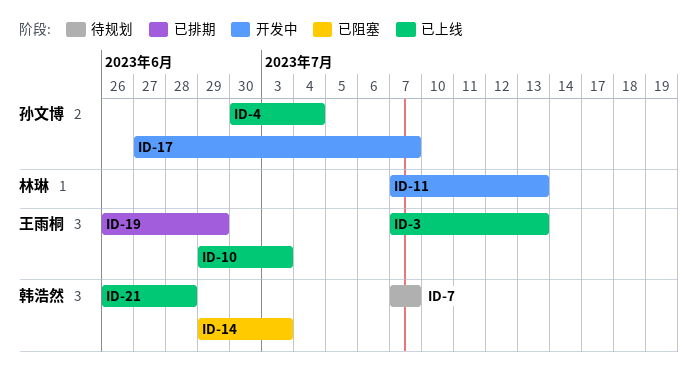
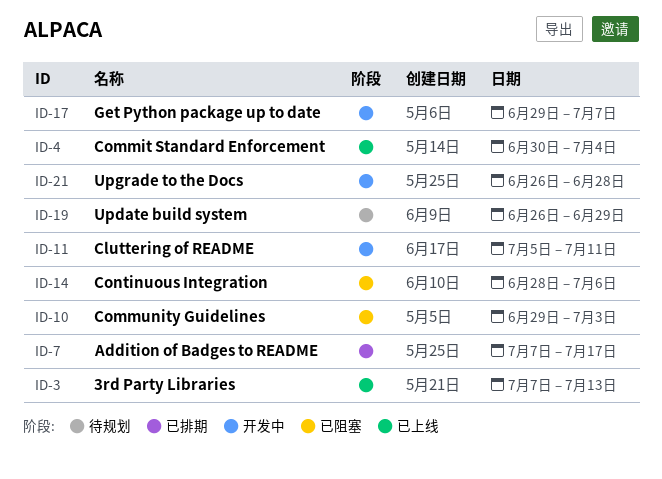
ID-7, status: 待规划 -> 已排期
ID-7, due: Jul 7 -> Jul 17
ID-10, status: 已上线 -> 已阻塞
ID-11, start: Jul 7 -> Jul 5
ID-11, due: Jul 13 -> Jul 11
ID-14, start: Jun 29 -> Jun 28
ID-14, due: Jul 3 -> Jul 6
ID-17, start: Jun 27 -> Jun 29
ID-19, status: 已排期 -> 待规划
ID-21, status: 已上线 -> 开发中

